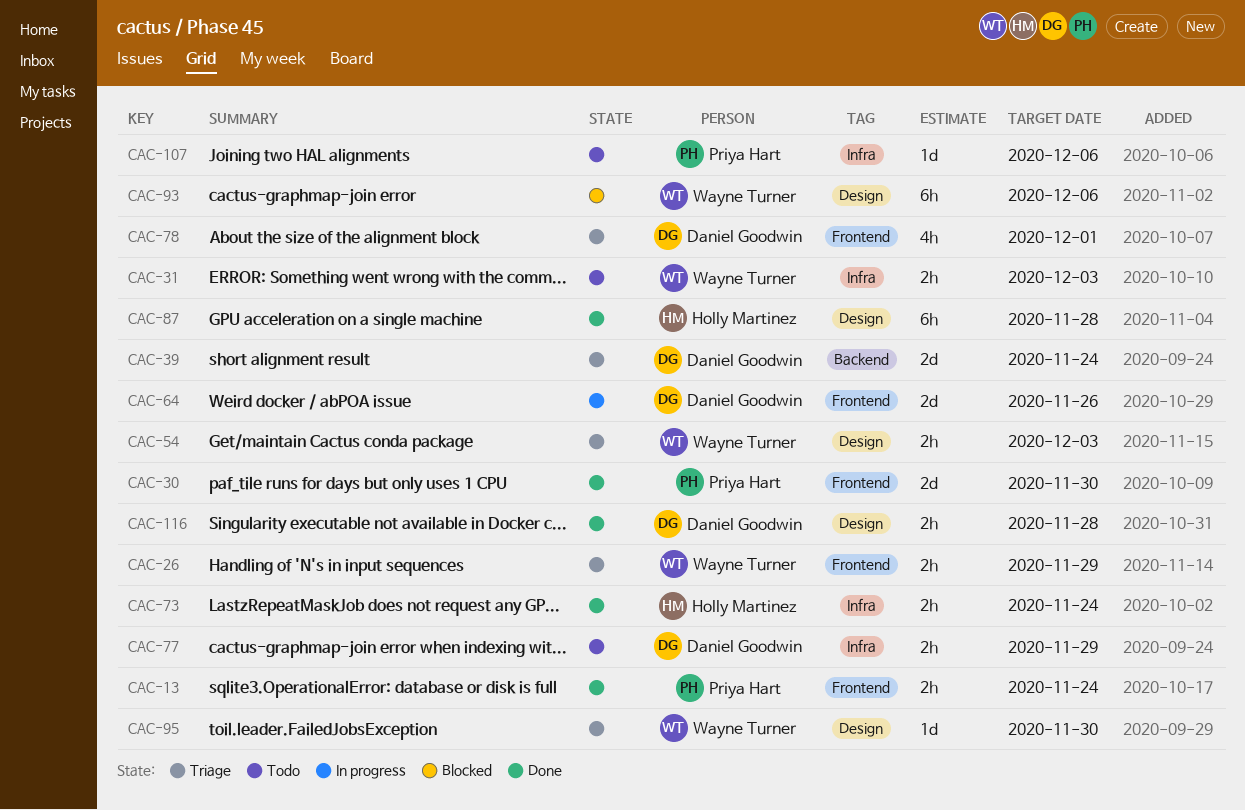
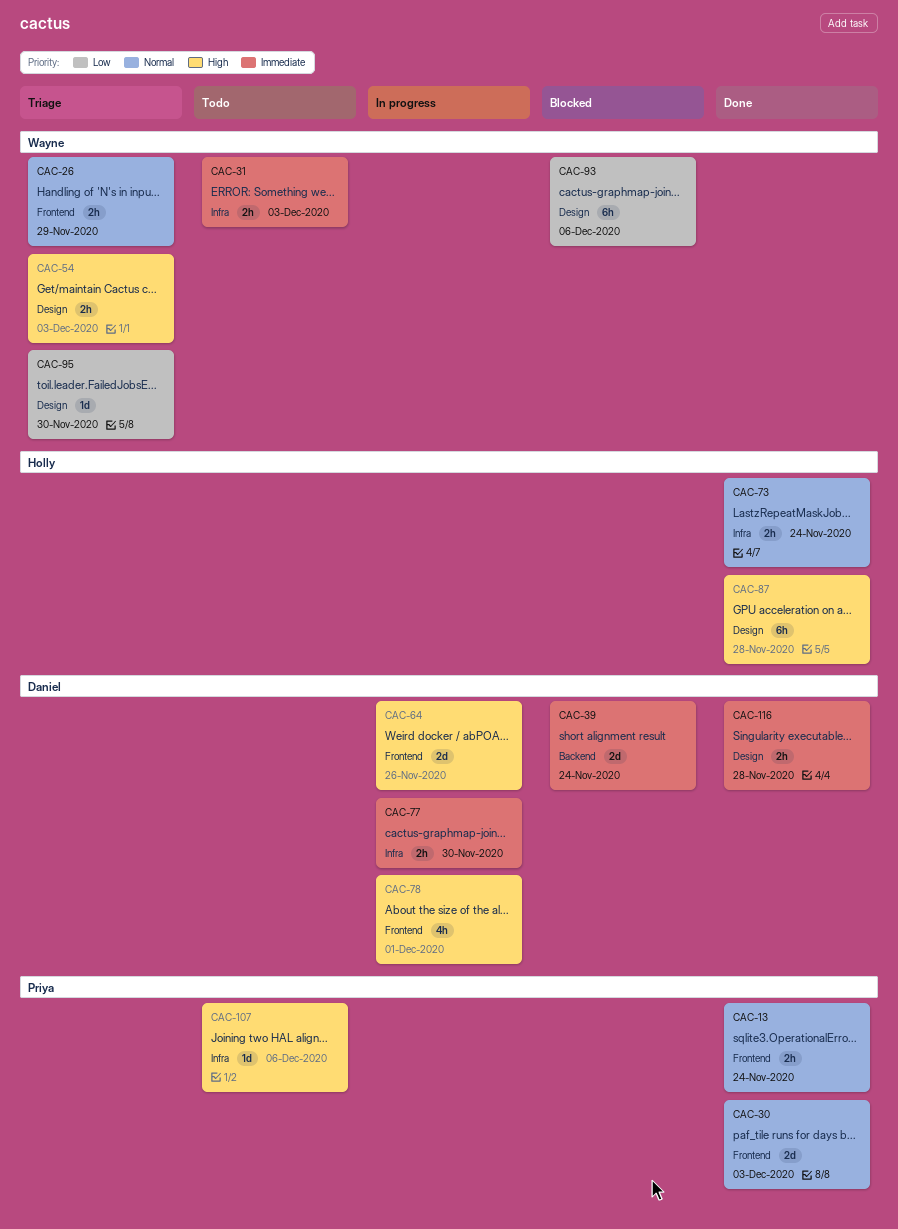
CAC-30, due: Nov 30 -> Dec 3
CAC-39, status: Triage -> Blocked
CAC-77, status: Todo -> In progress
CAC-77, due: Nov 29 -> Nov 30
CAC-78, status: Triage -> In progress

